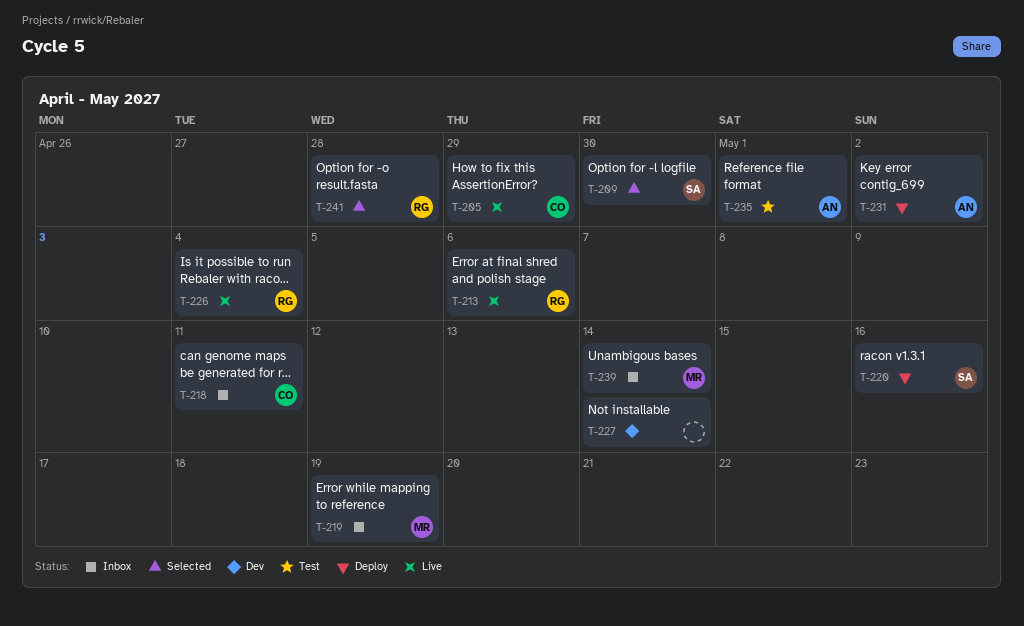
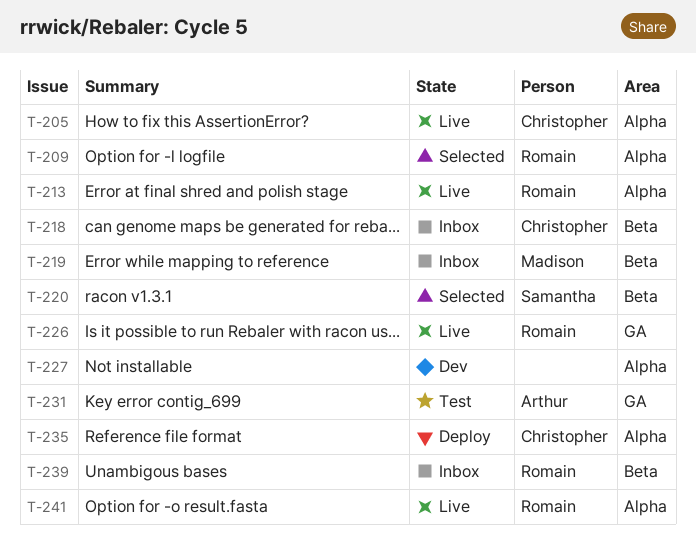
T-209, owner: Samantha -> Romain
T-220, status: Deploy -> Selected
T-231, status: Deploy -> Test
T-235, status: Test -> Deploy
T-235, owner: Arthur -> Christopher
T-239, owner: Madison -> Romain
T-241, status: Selected -> Live

